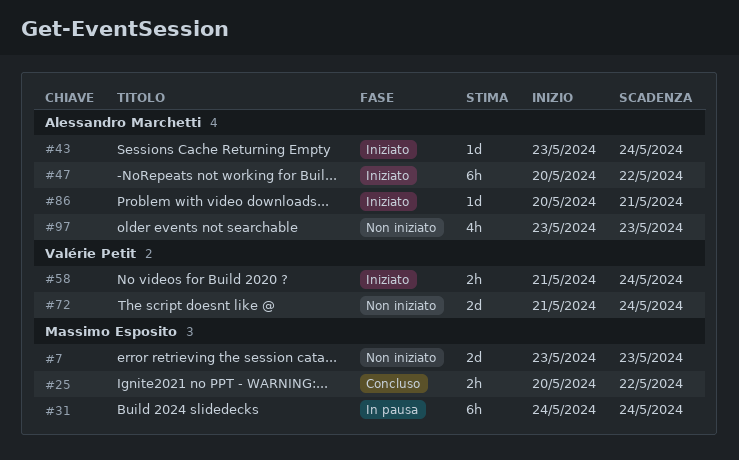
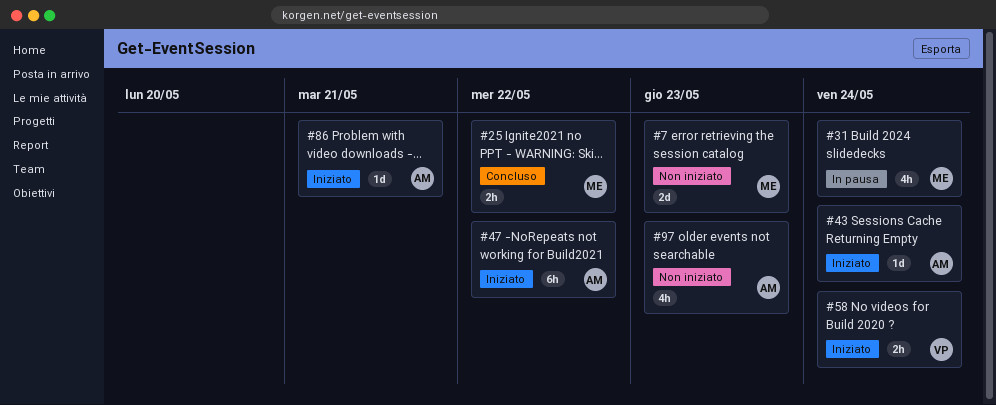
#31, estimate: 6h -> 4h
#72: present -> none

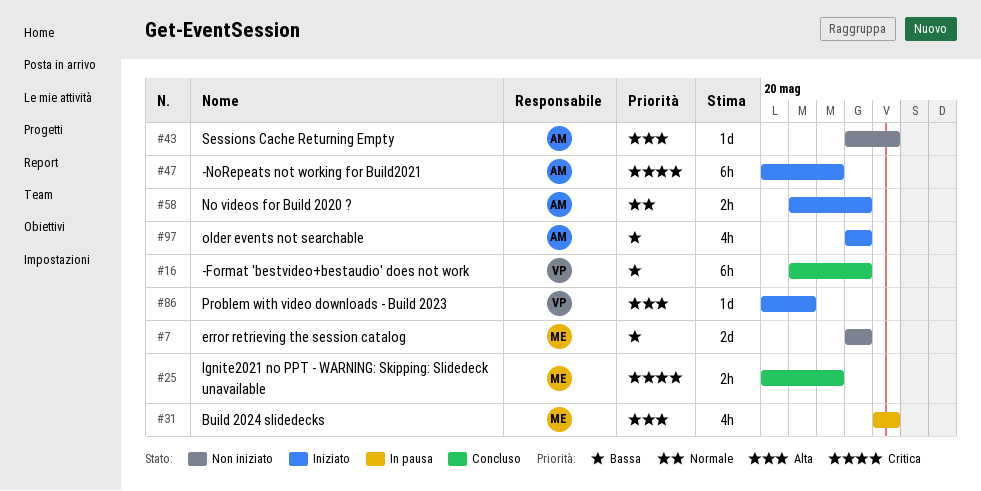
#16: none -> present
#43, status: Iniziato -> Non iniziato
#58, owner: VP -> AM
#58, due: May 24 -> May 23
#86, owner: AM -> VP
#97, status: Non iniziato -> Iniziato

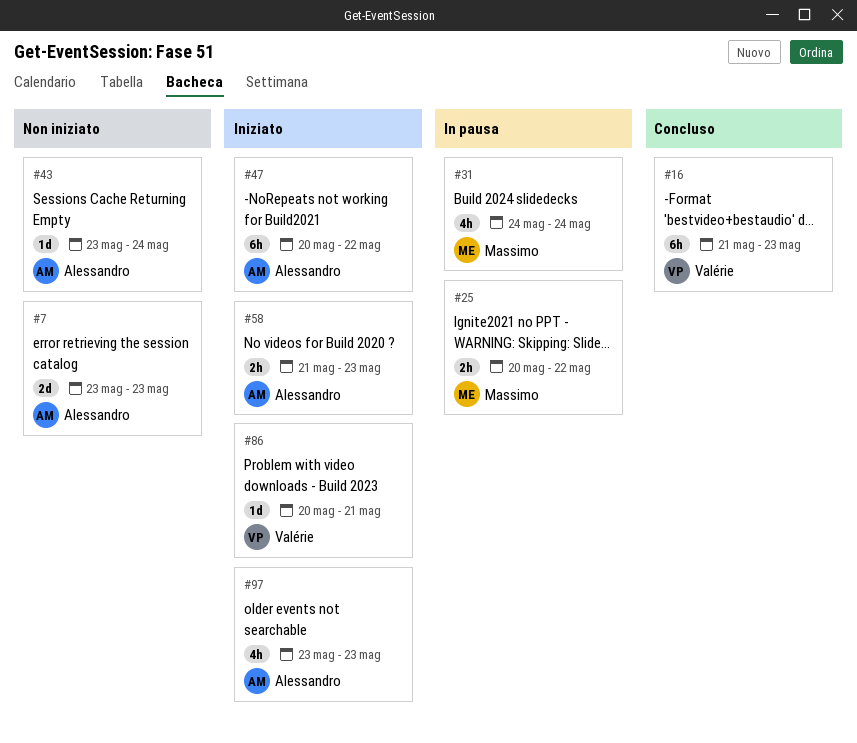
#7, owner: Massimo -> Alessandro
#25, status: Concluso -> In pausa

